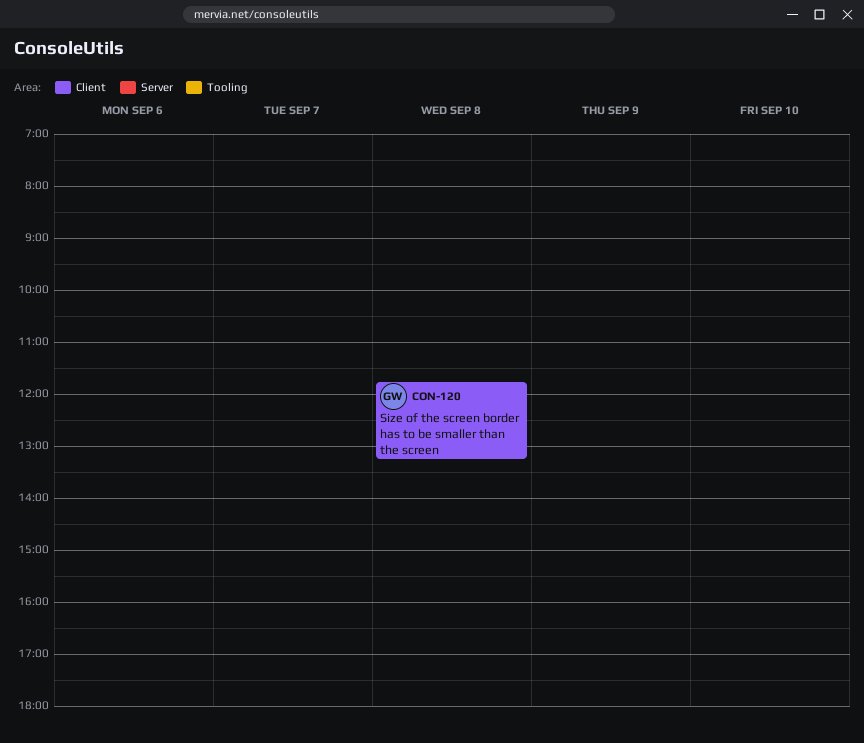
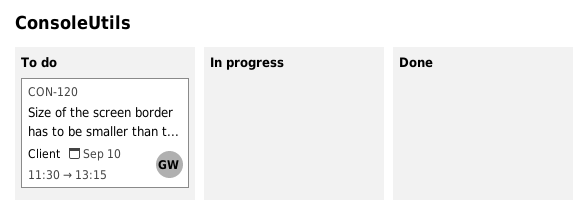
CON-120, day: Sep 8 -> Sep 10
CON-120, begins: 11:45 -> 11:30

